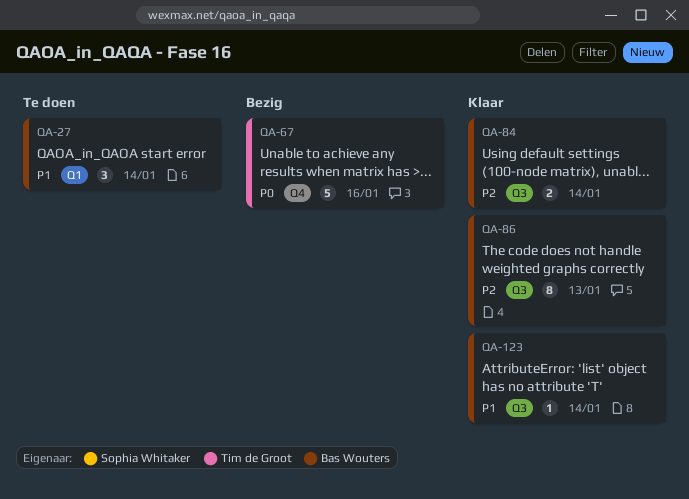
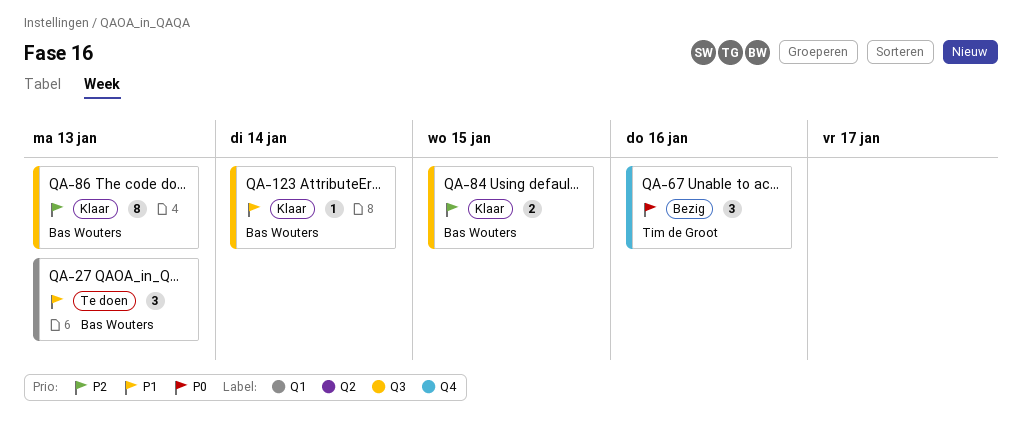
QA-27, due: Jan 14 -> Jan 13
QA-67, estimate: 5 -> 3
QA-84, due: Jan 14 -> Jan 15

